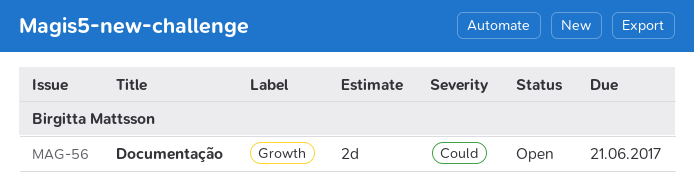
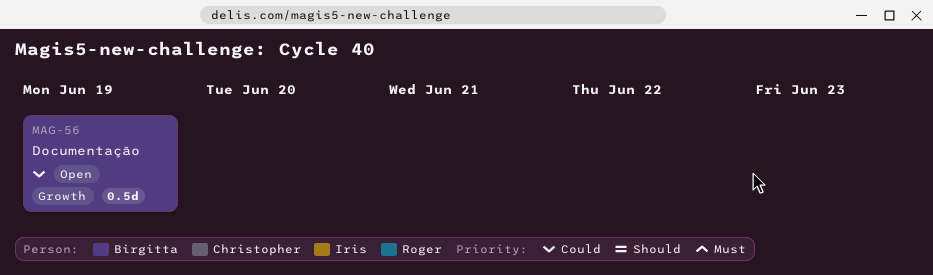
MAG-56, estimate: 2d -> 0.5d
MAG-56, due: Jun 21 -> Jun 19

